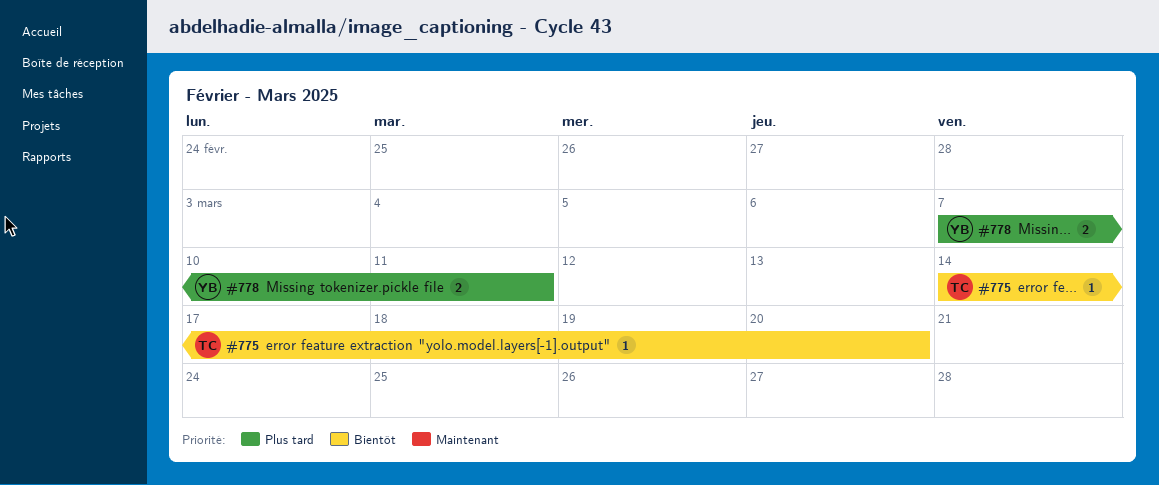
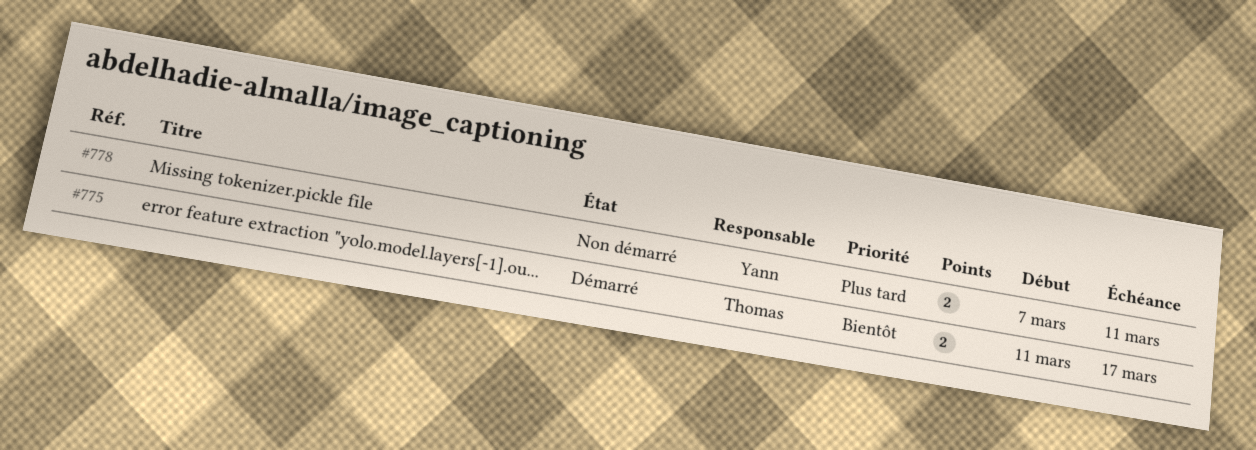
#775, estimate: 1 -> 2
#775, start: Mar 14 -> Mar 11
#775, due: Mar 20 -> Mar 17

